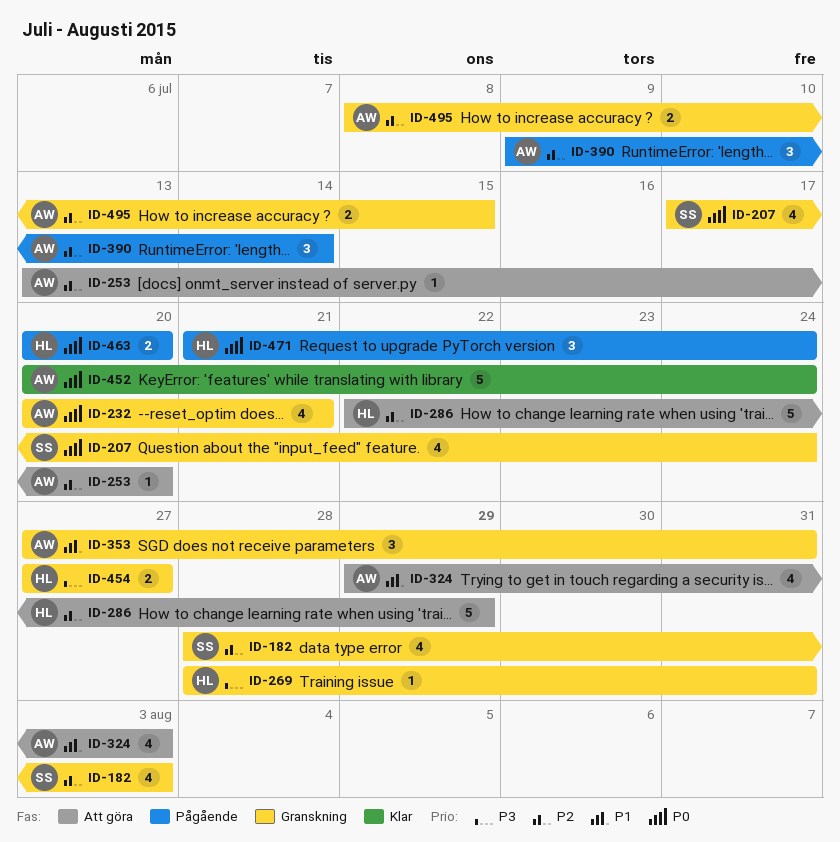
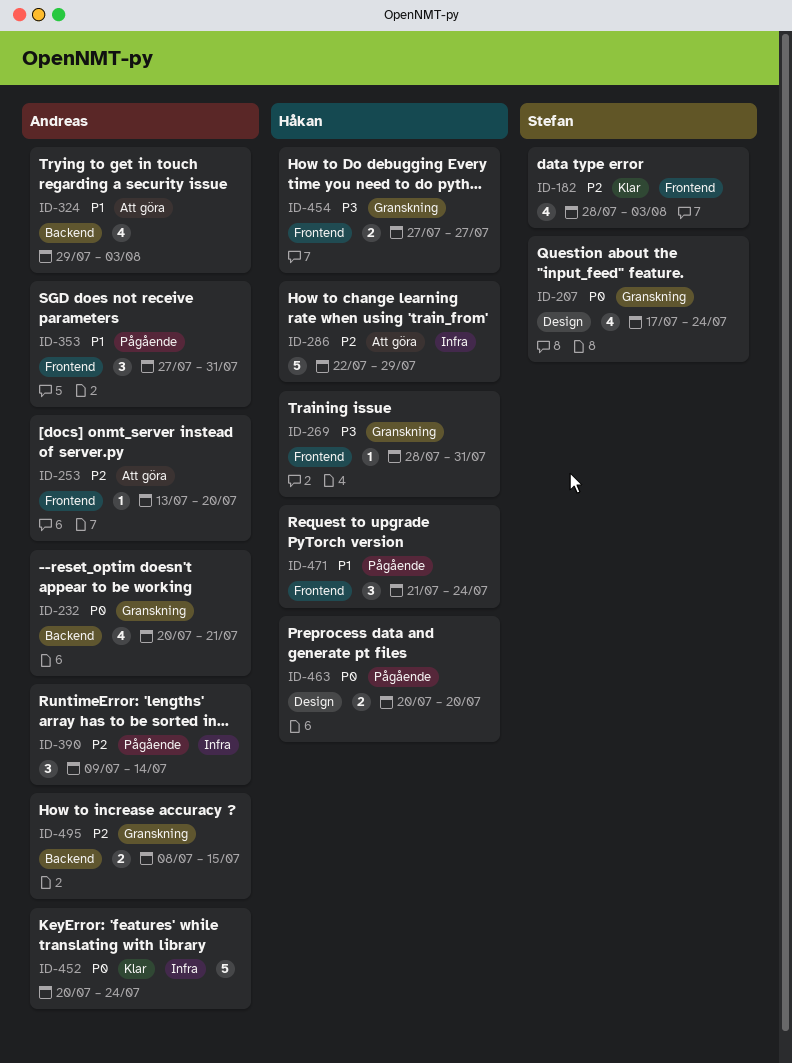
ID-182, status: Granskning -> Klar
ID-353, status: Granskning -> Pågående
ID-471, priority: P0 -> P1

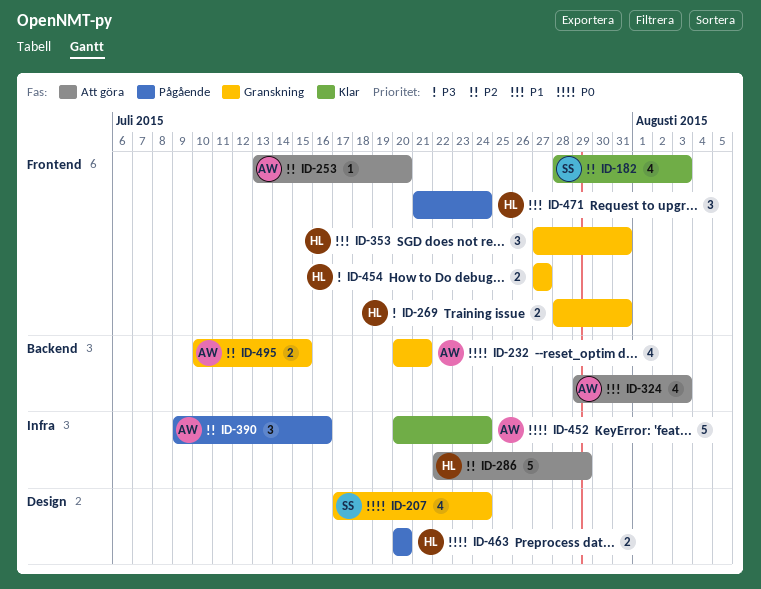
ID-269, estimate: 1 -> 2
ID-353, status: Pågående -> Granskning
ID-353, owner: Andreas -> Håkan
ID-390, due: Jul 14 -> Jul 16
ID-495, start: Jul 8 -> Jul 10

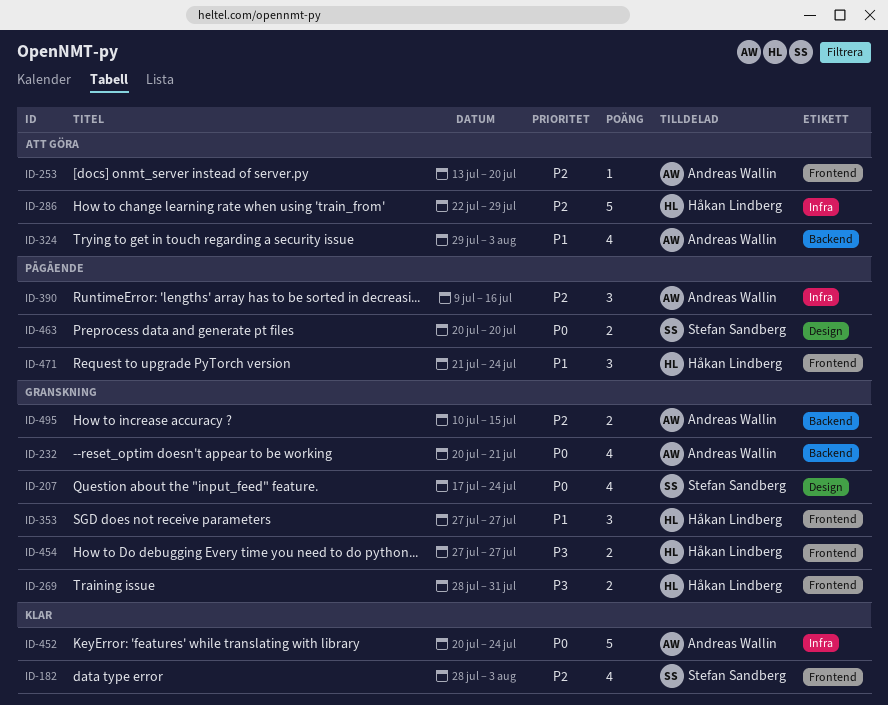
ID-353, due: Jul 31 -> Jul 27
ID-463, owner: Håkan Lindberg -> Stefan Sandberg

